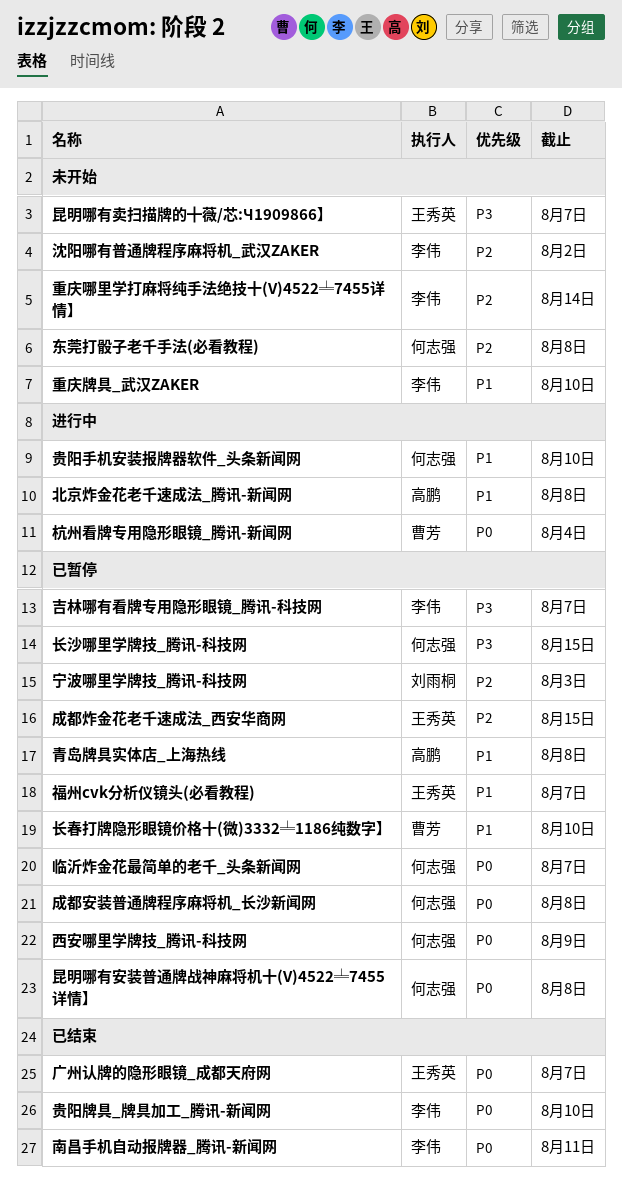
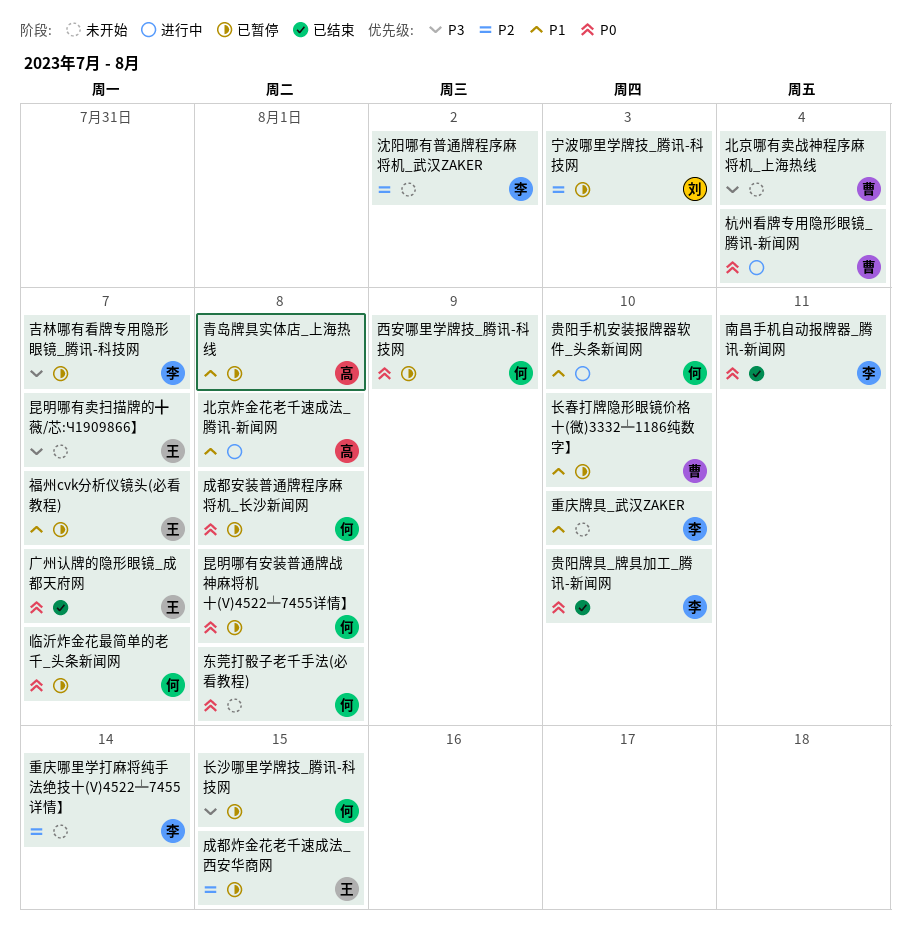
东莞打骰子老千手法(必看教程), priority: P2 -> P0
北京哪有卖战神程序麻将机_上海热线: none -> present

